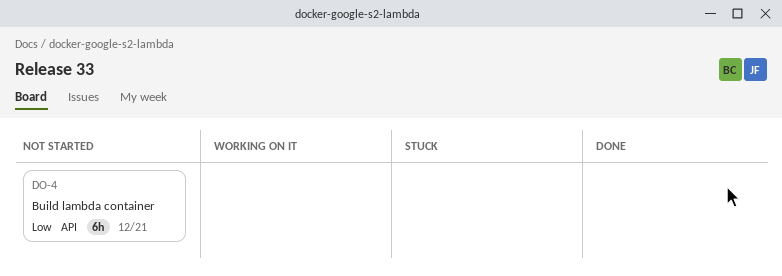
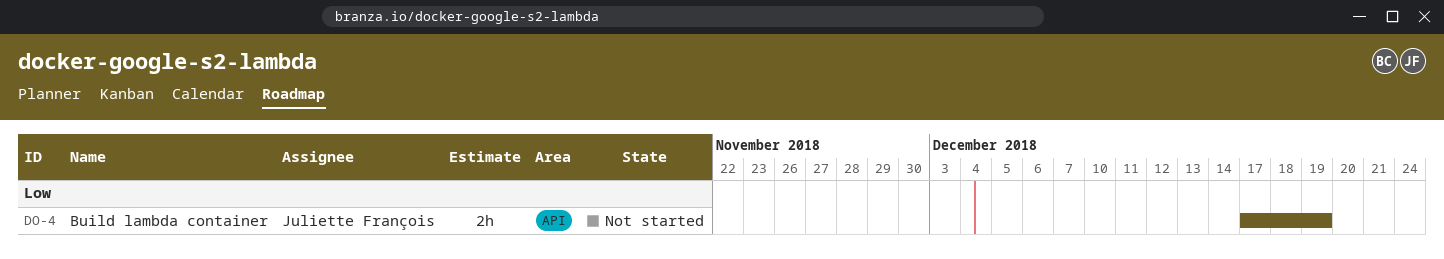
DO-4, estimate: 6h -> 2h
DO-4, due: Dec 21 -> Dec 19

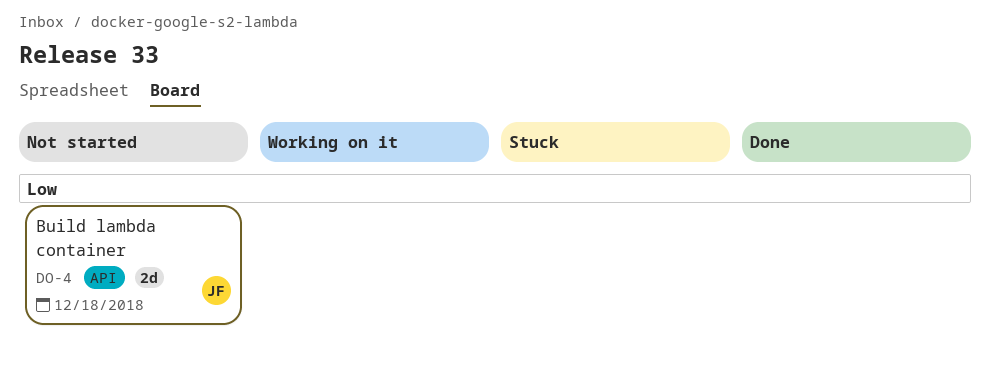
DO-4, estimate: 2h -> 2d
DO-4, due: Dec 19 -> Dec 18

